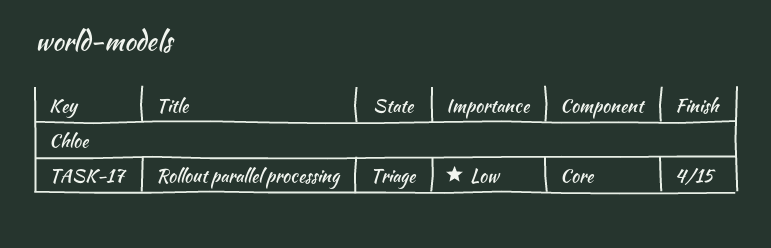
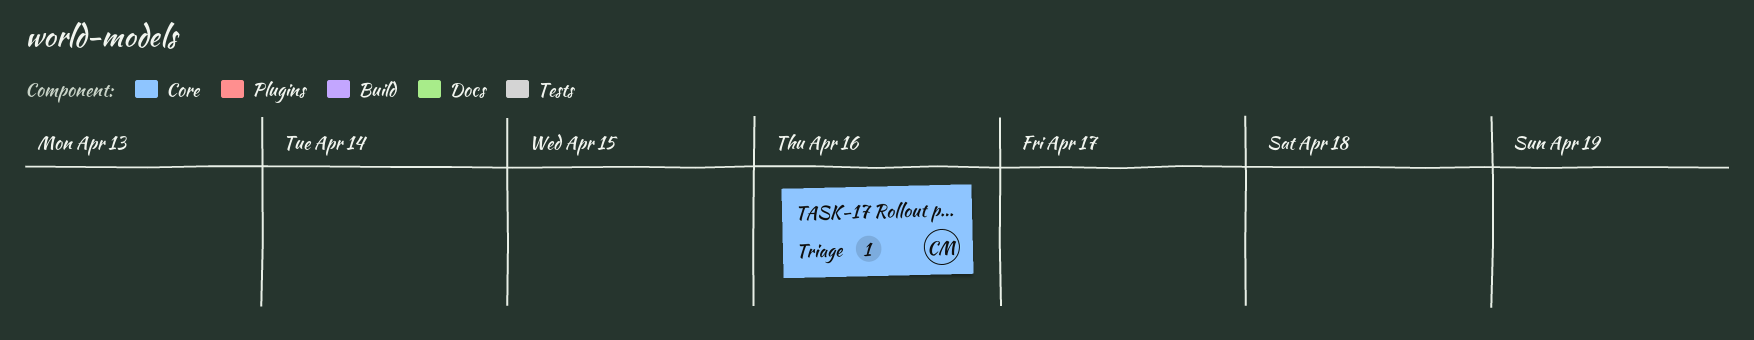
TASK-17, due: Apr 15 -> Apr 16

